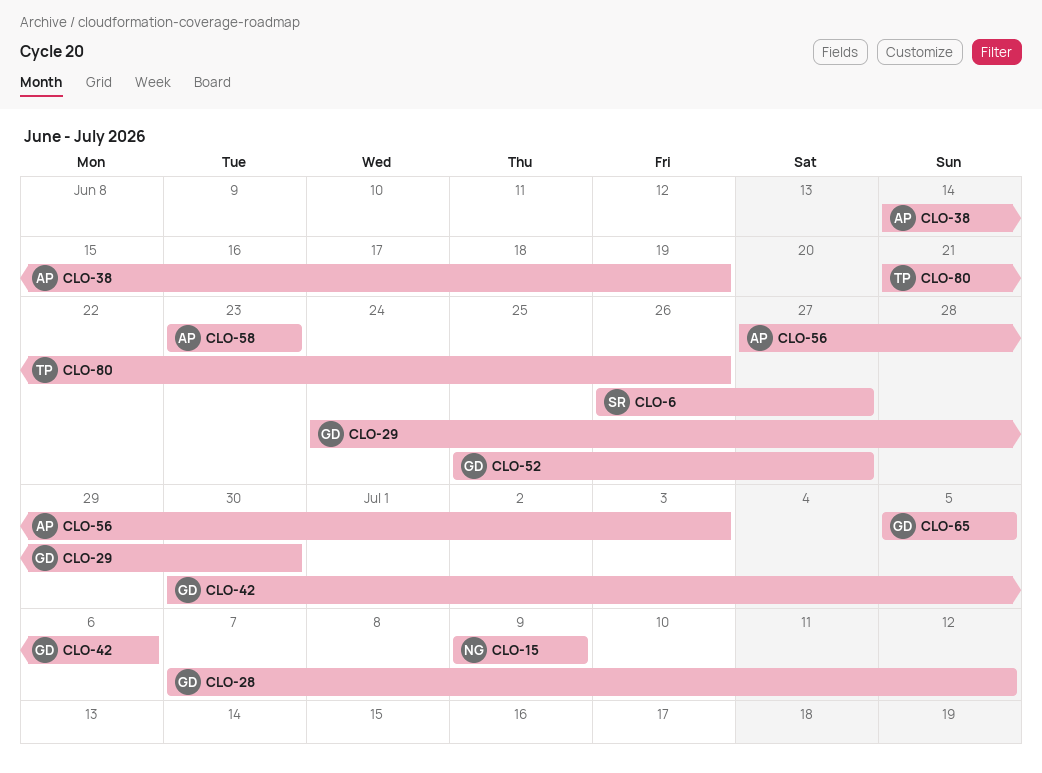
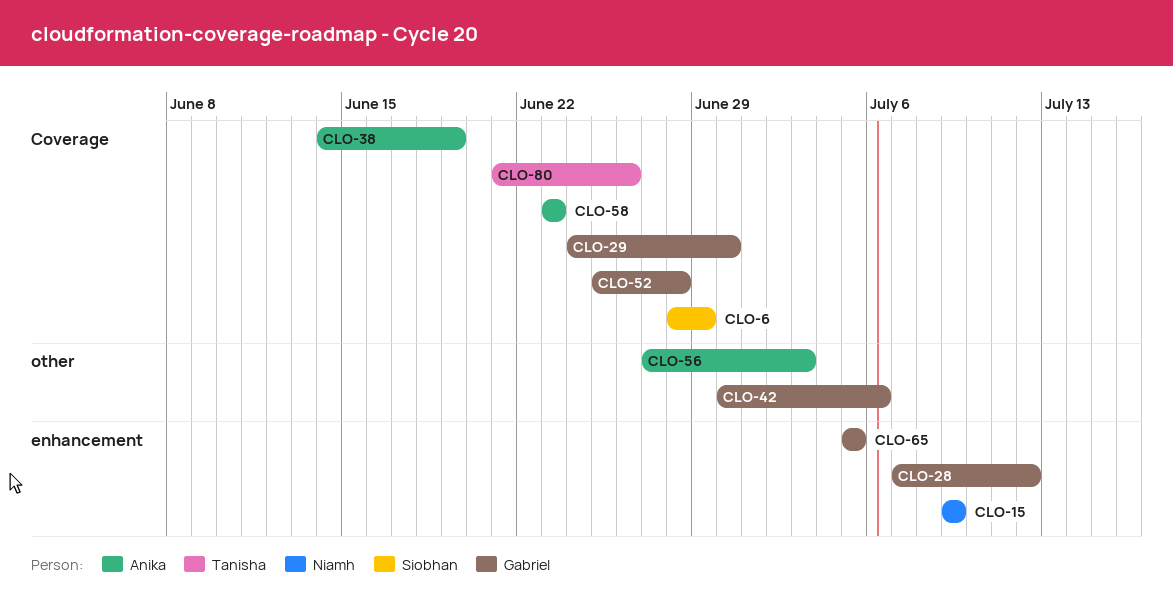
CLO-6, start: Jun 26 -> Jun 28
CLO-6, due: Jun 27 -> Jun 29
CLO-52, due: Jun 27 -> Jun 28

